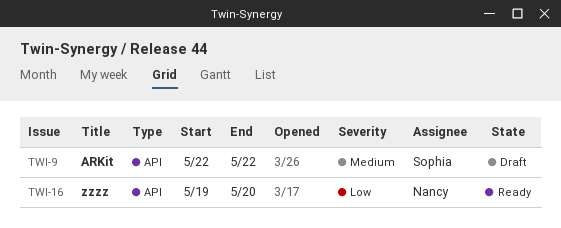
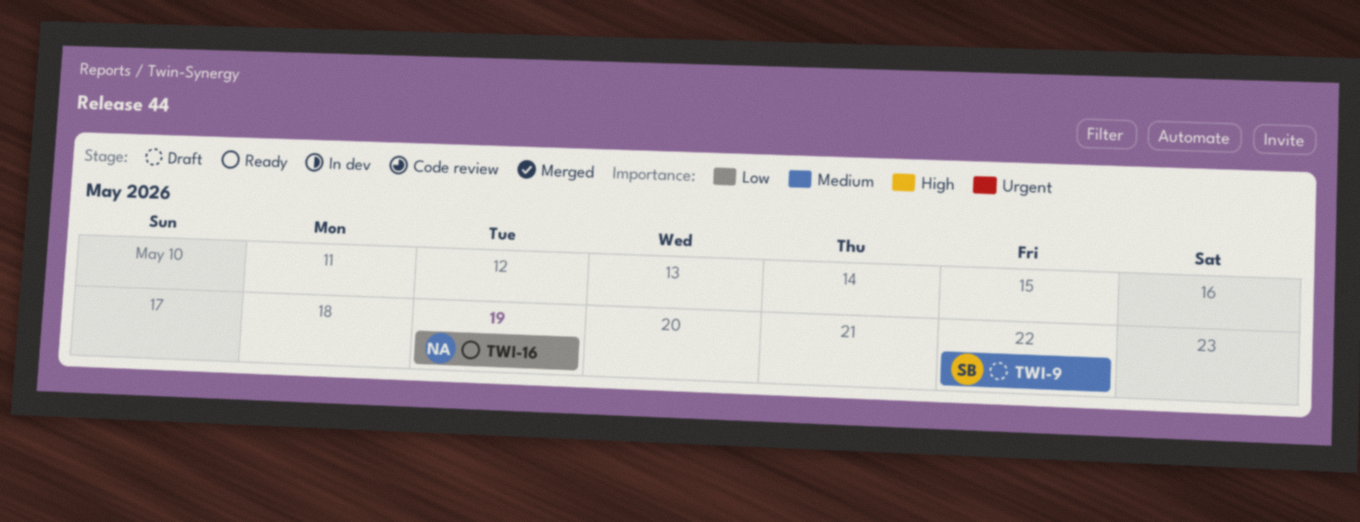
TWI-16, due: May 20 -> May 19

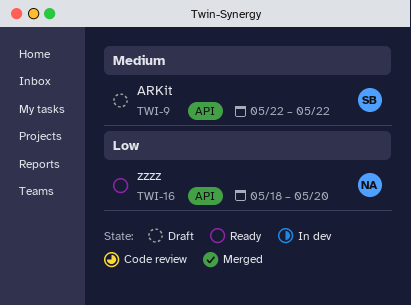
TWI-16, start: May 19 -> May 18
TWI-16, due: May 19 -> May 20

